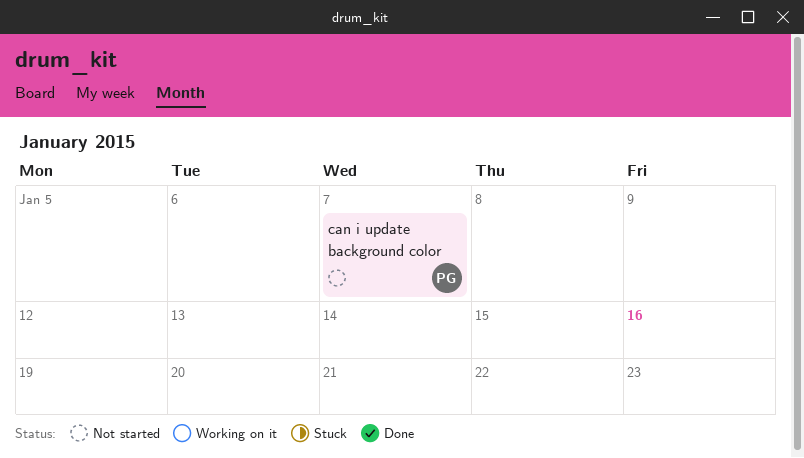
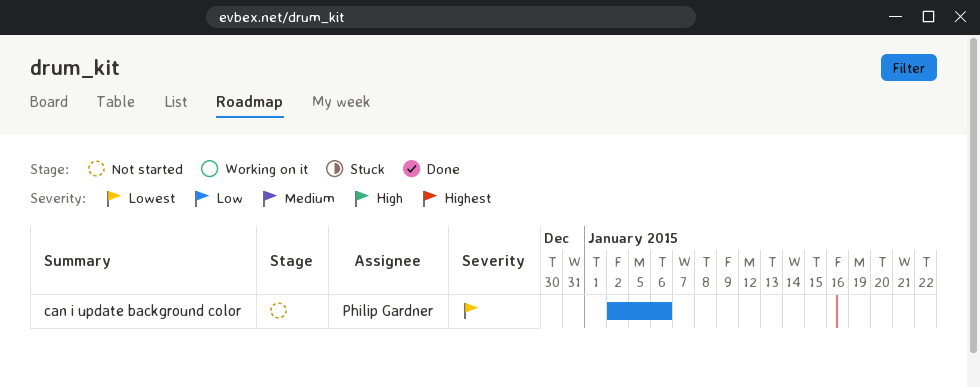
can i update background color, due: Jan 7 -> Jan 6

